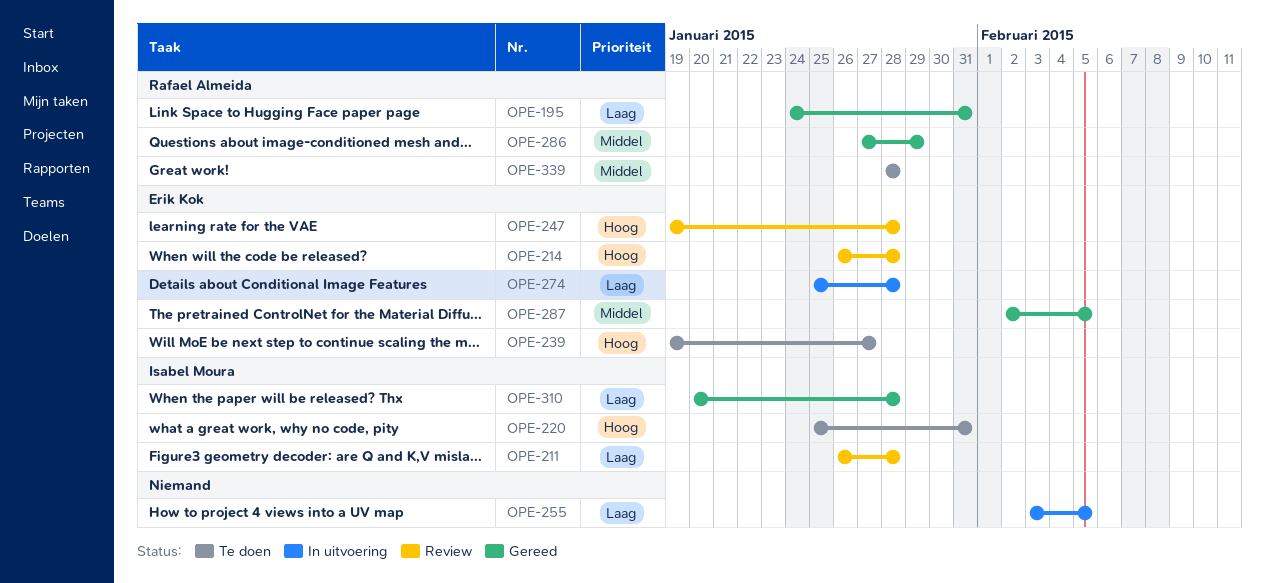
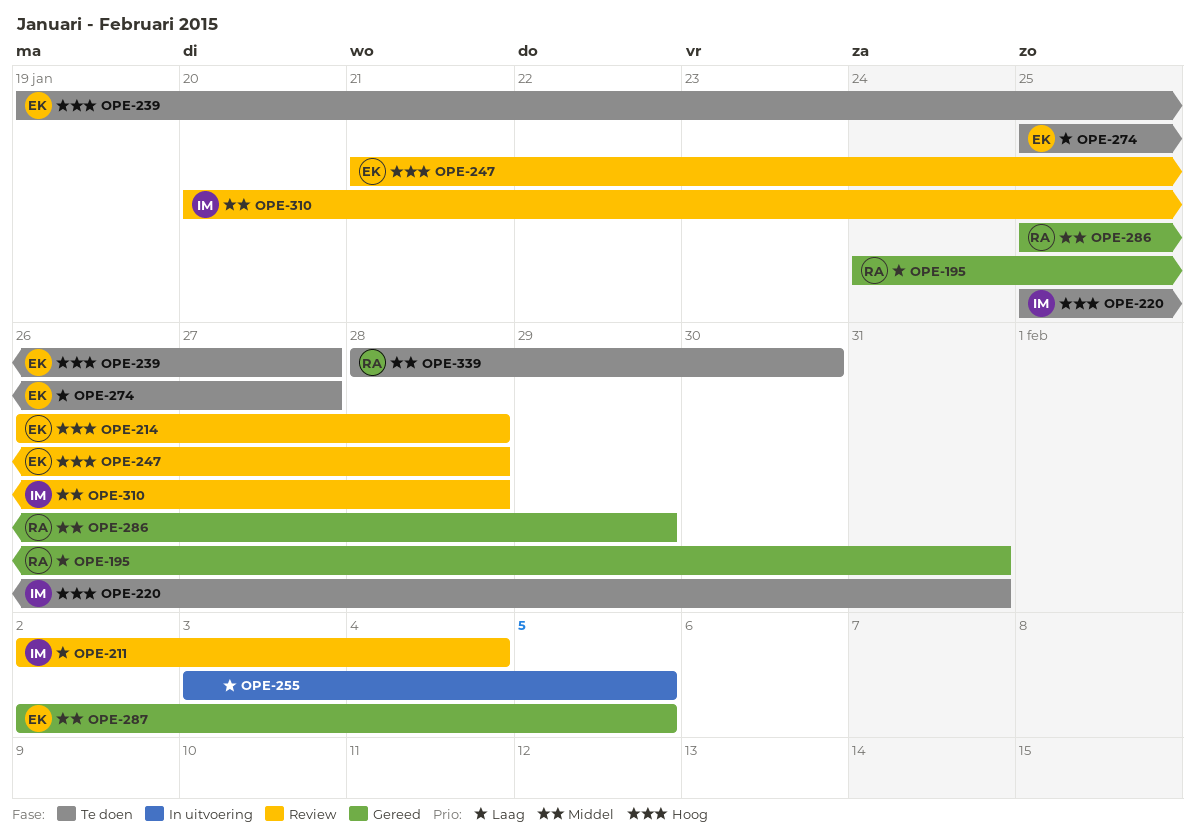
OPE-211, start: Jan 26 -> Feb 2
OPE-211, due: Jan 28 -> Feb 4
OPE-247, start: Jan 19 -> Jan 21
OPE-274, status: In uitvoering -> Te doen
OPE-274, due: Jan 28 -> Jan 27
OPE-286, start: Jan 27 -> Jan 25
OPE-310, status: Gereed -> Review
OPE-310, priority: Laag -> Middel
OPE-339, due: Jan 28 -> Jan 30

